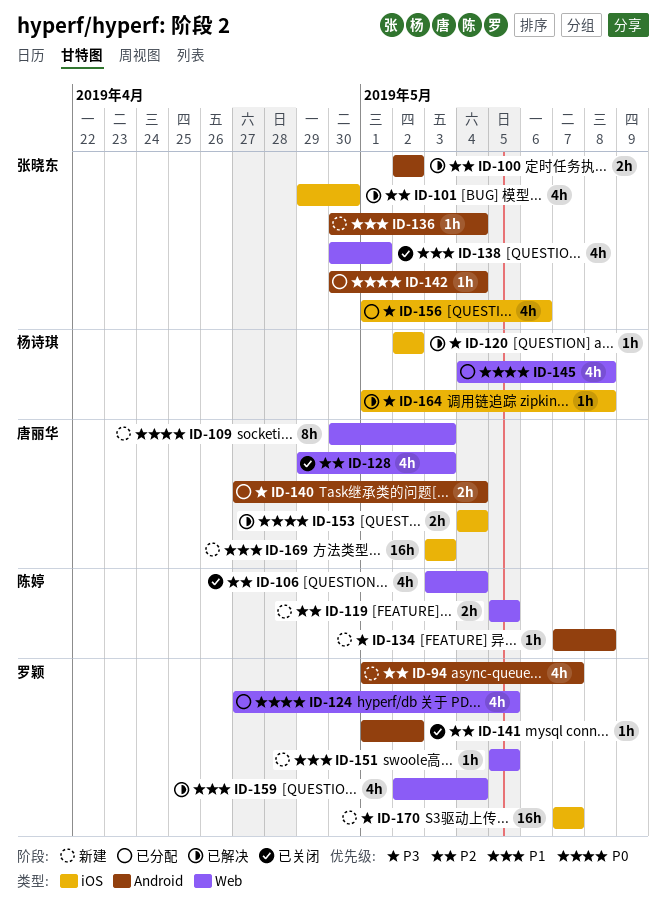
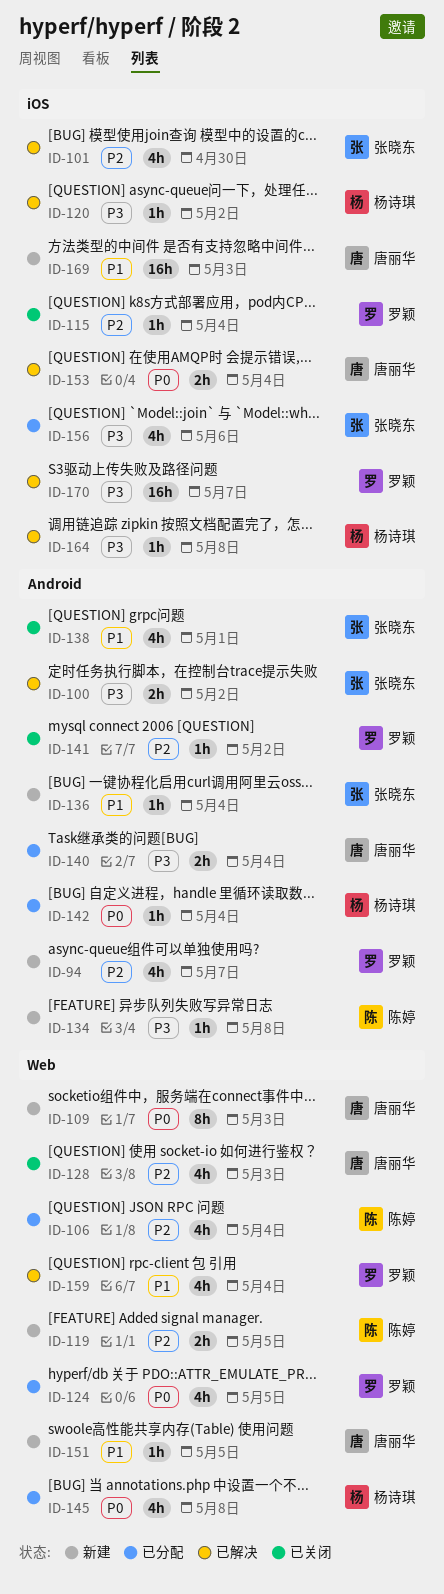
ID-100, priority: P2 -> P3
ID-106, status: 已关闭 -> 已分配
ID-115: none -> present
ID-138, label: Web -> Android
ID-142, owner: 张晓东 -> 杨诗琪
ID-151, owner: 罗颖 -> 唐丽华
ID-170, status: 新建 -> 已解决

